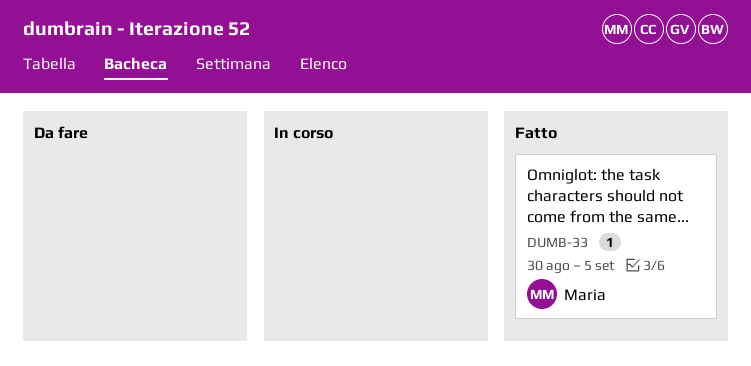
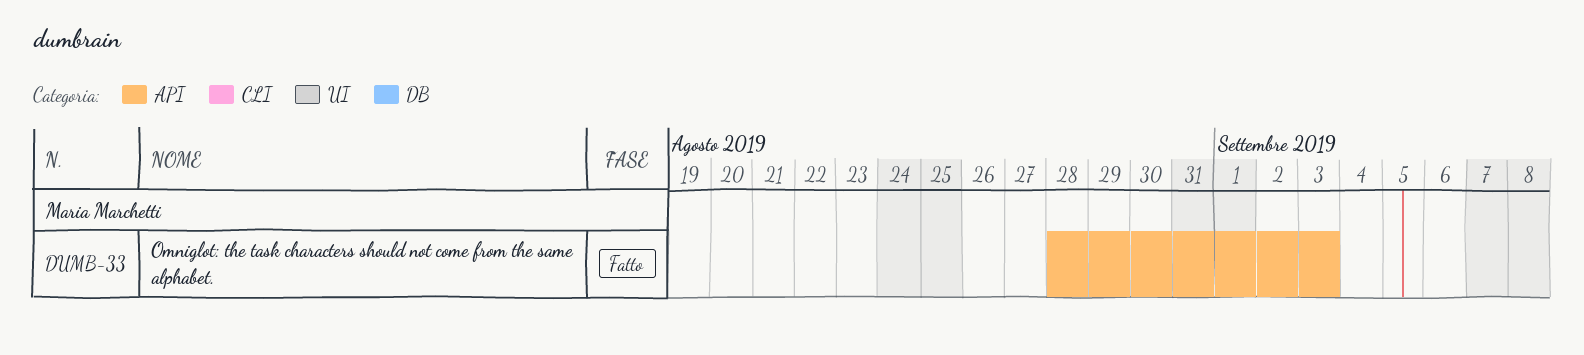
DUMB-33, start: Aug 30 -> Aug 28
DUMB-33, due: Sep 5 -> Sep 3

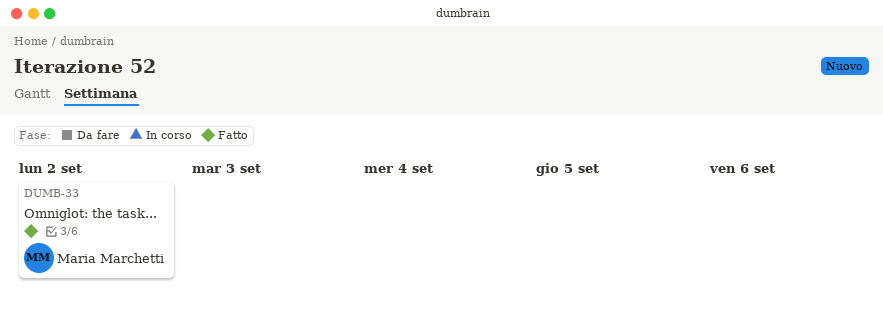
DUMB-33, due: Sep 3 -> Sep 2

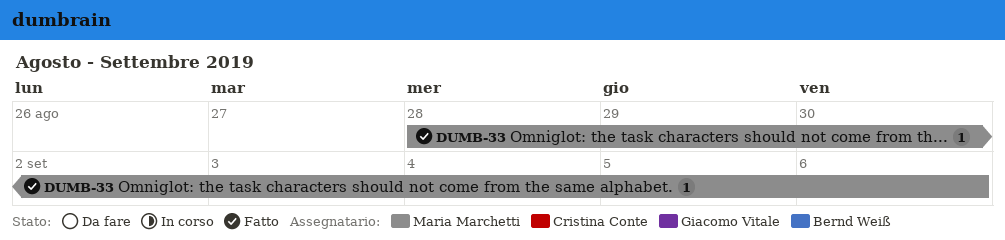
DUMB-33, due: Sep 2 -> Sep 6

